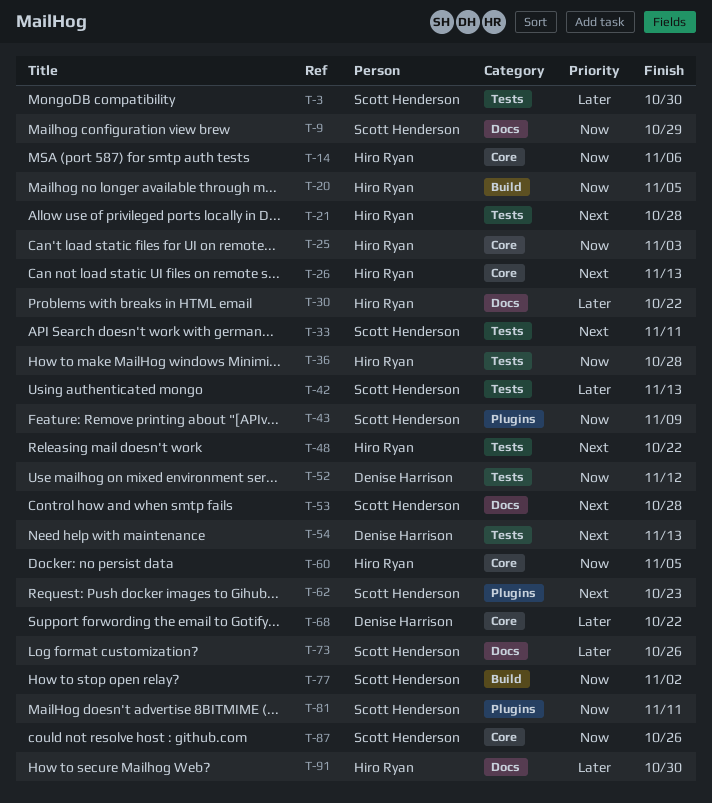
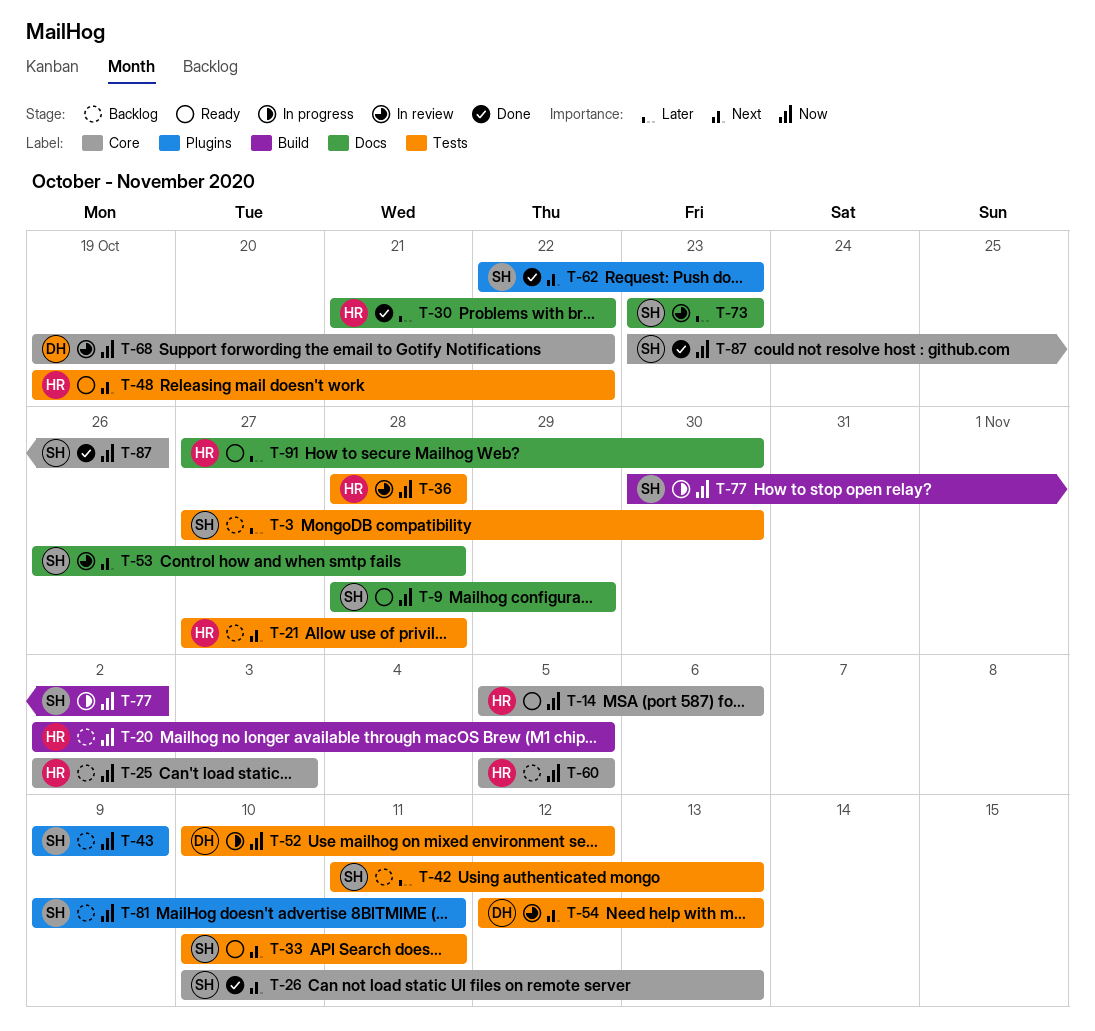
T-26, owner: Hiro Ryan -> Scott Henderson
T-68, priority: Later -> Now
T-73, due: Oct 26 -> Oct 23

